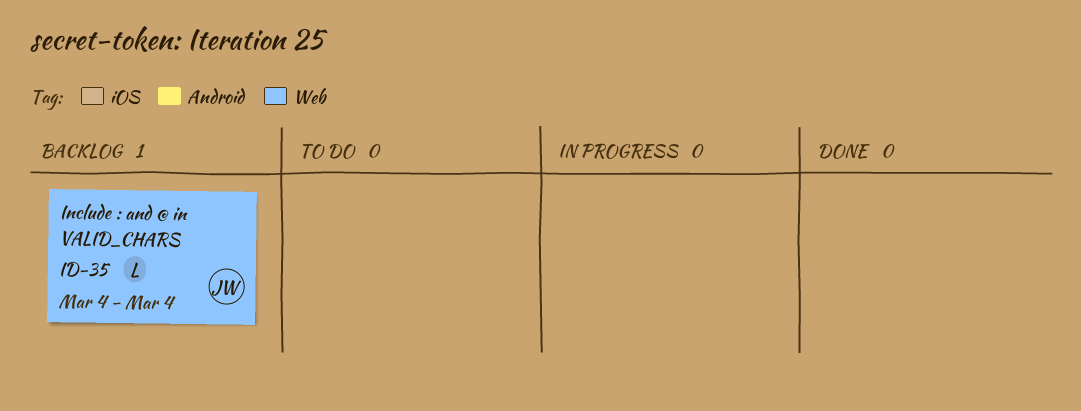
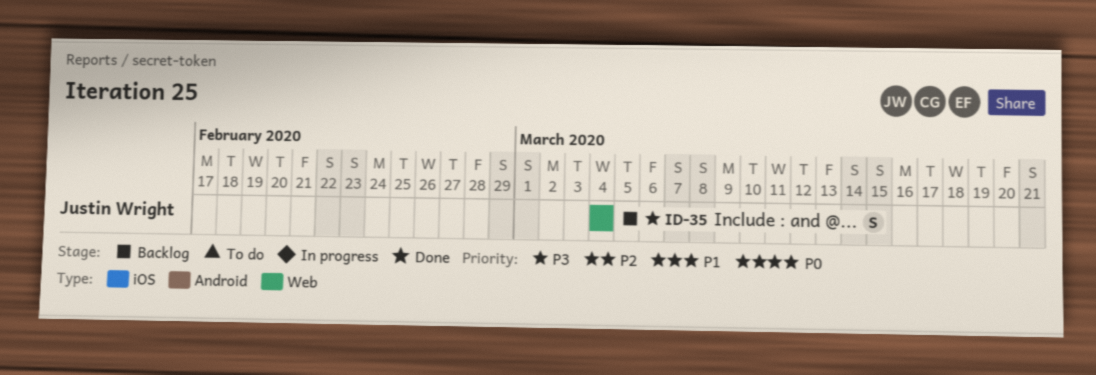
ID-35, estimate: L -> S

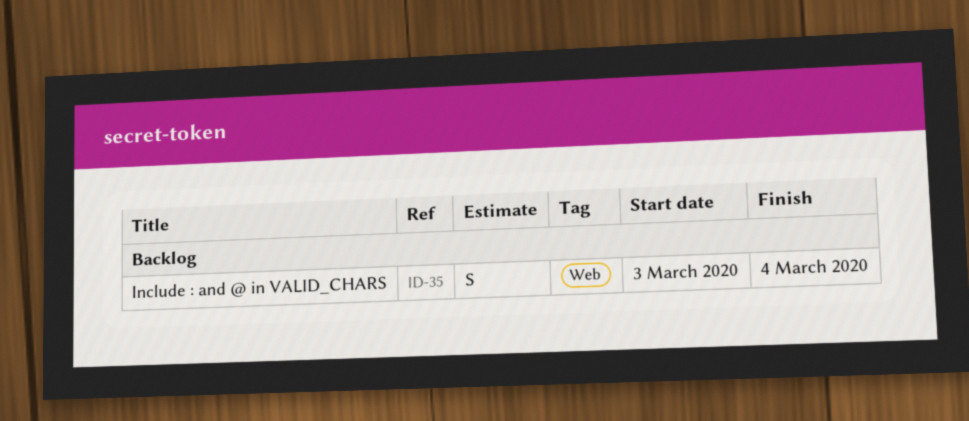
ID-35, start: Mar 4 -> Mar 3

